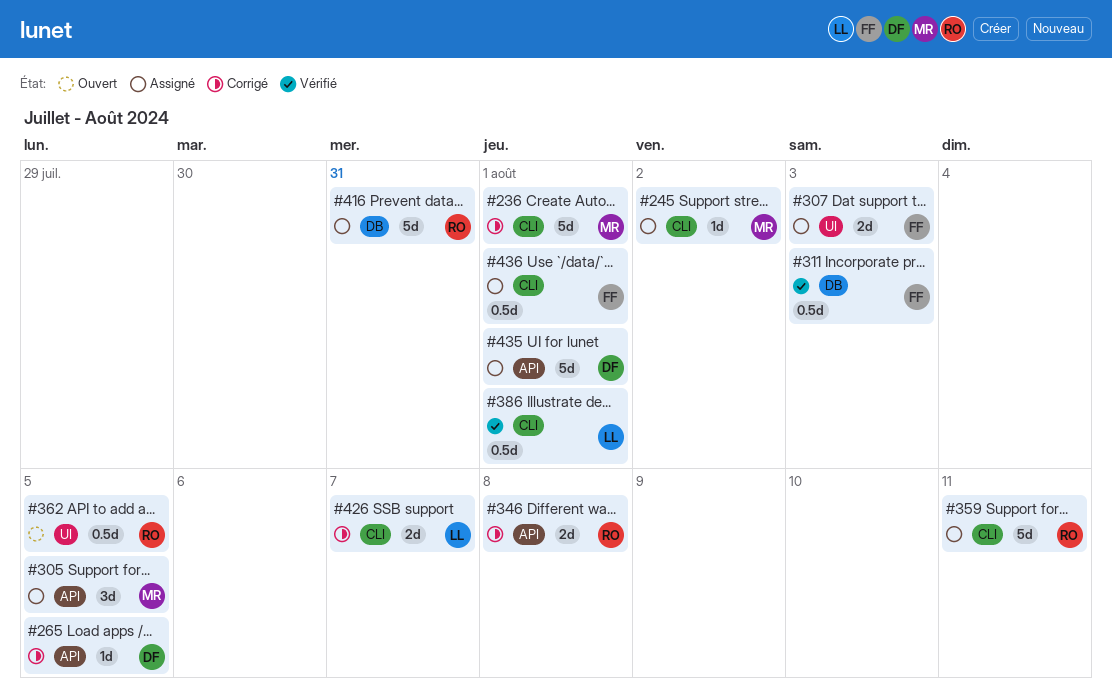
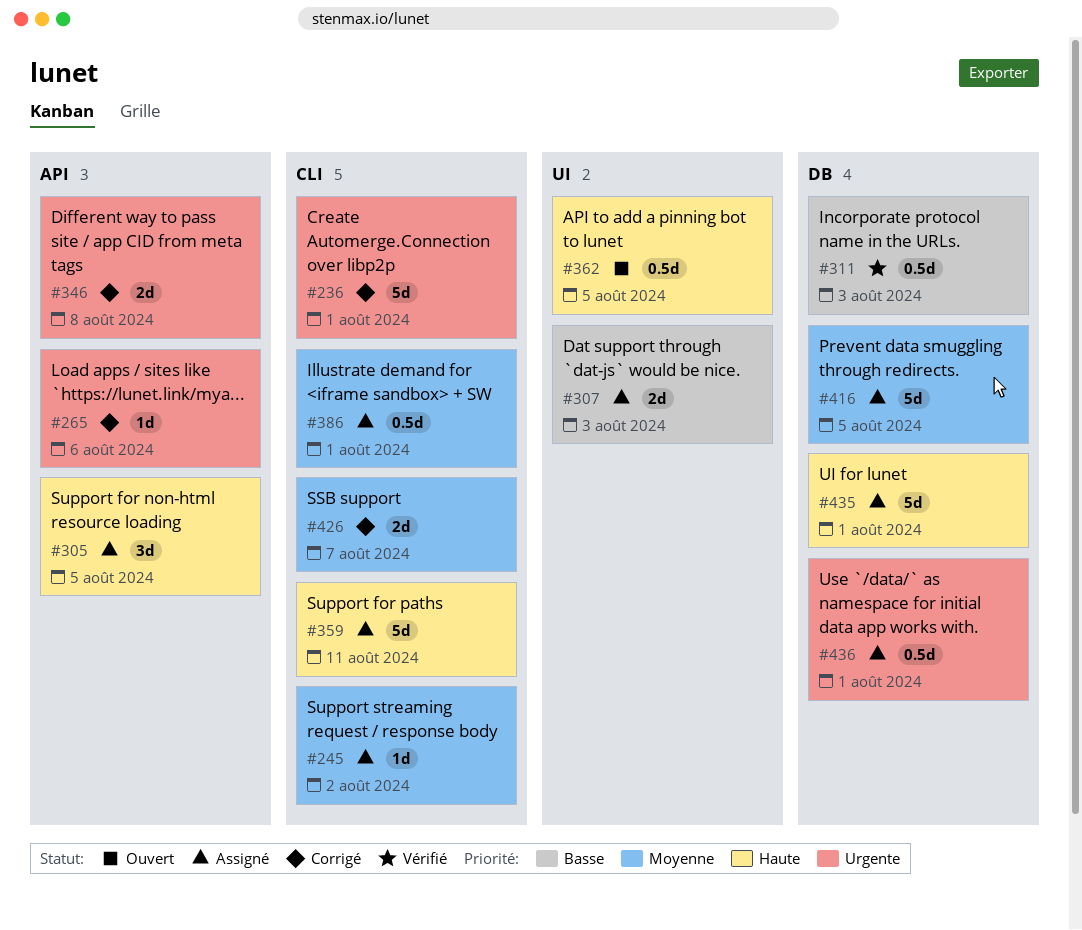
#265, due: Aug 5 -> Aug 6
#386, status: Vérifié -> Assigné
#416, due: Jul 31 -> Aug 5
#435, label: API -> DB
#436, label: CLI -> DB

